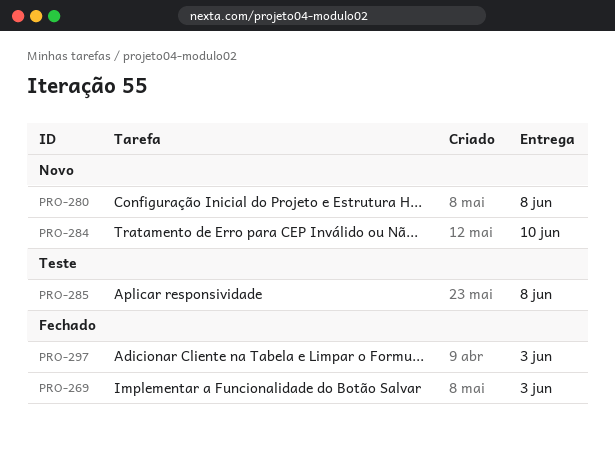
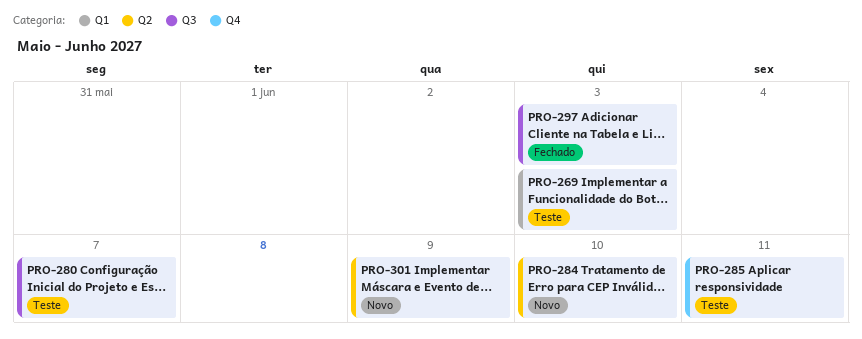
PRO-269, status: Fechado -> Teste
PRO-280, status: Novo -> Teste
PRO-280, due: Jun 8 -> Jun 7
PRO-285, due: Jun 8 -> Jun 11
PRO-301: none -> present

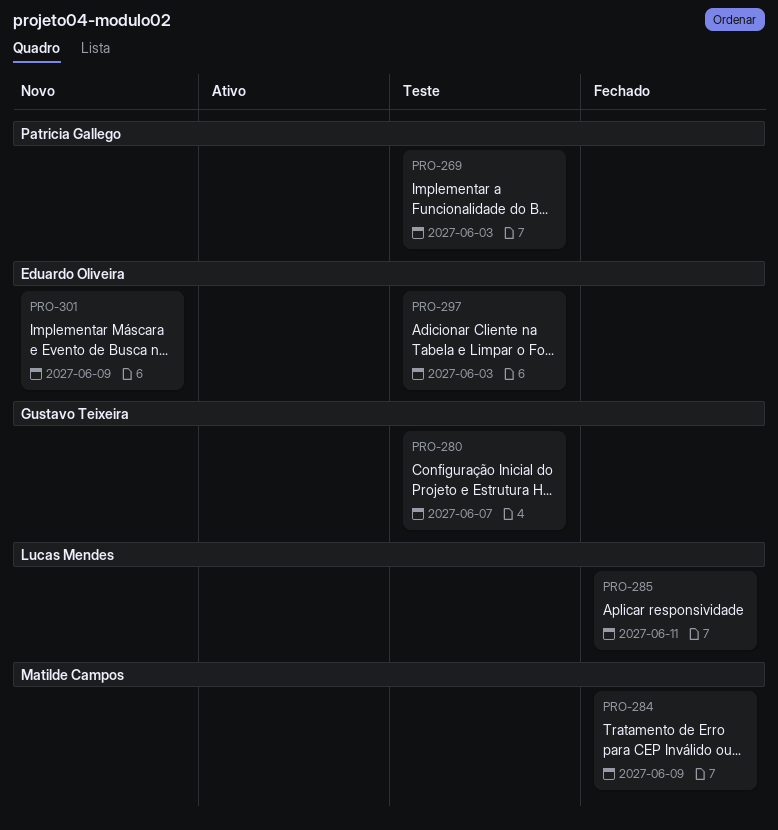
PRO-284, status: Novo -> Fechado
PRO-284, due: Jun 10 -> Jun 9
PRO-285, status: Teste -> Fechado
PRO-297, status: Fechado -> Teste

